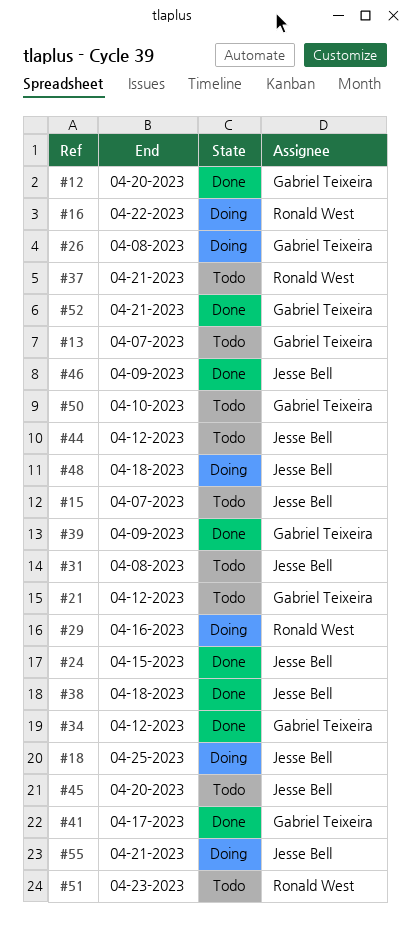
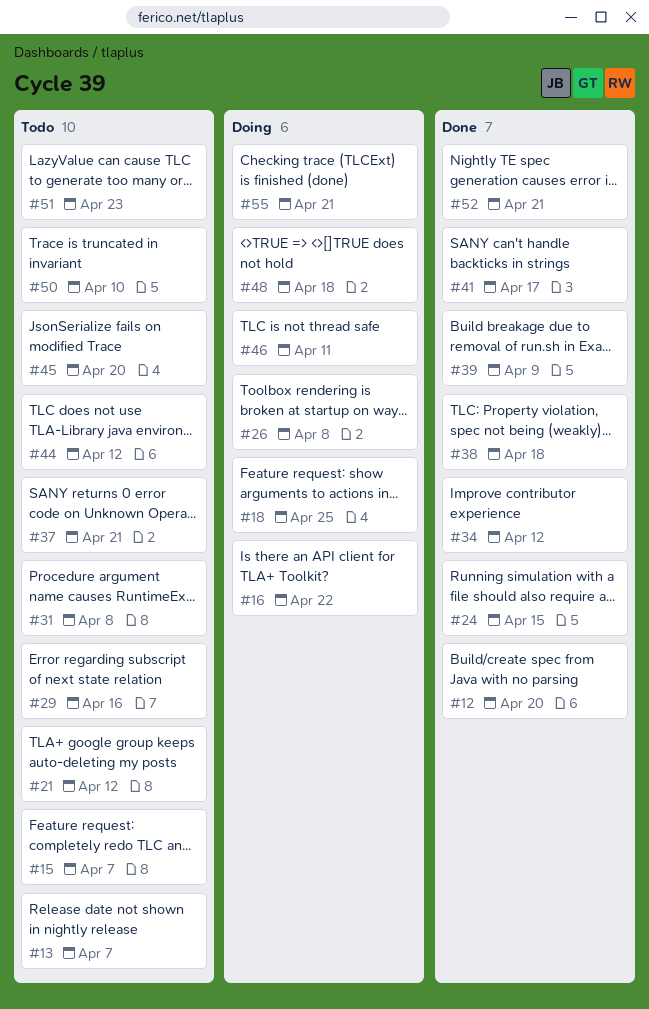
#29, status: Doing -> Todo
#46, status: Done -> Doing
#46, due: Apr 9 -> Apr 11

